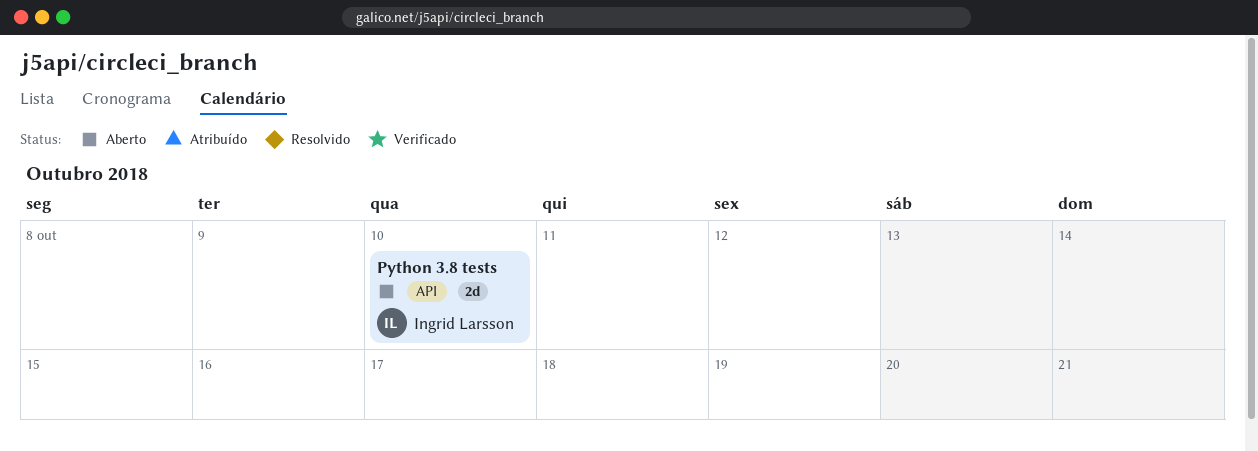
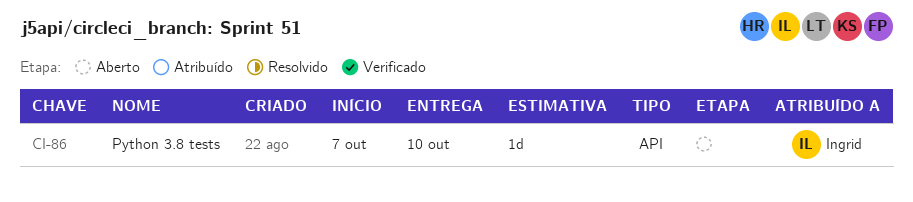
Python 3.8 tests, estimate: 2d -> 1d

